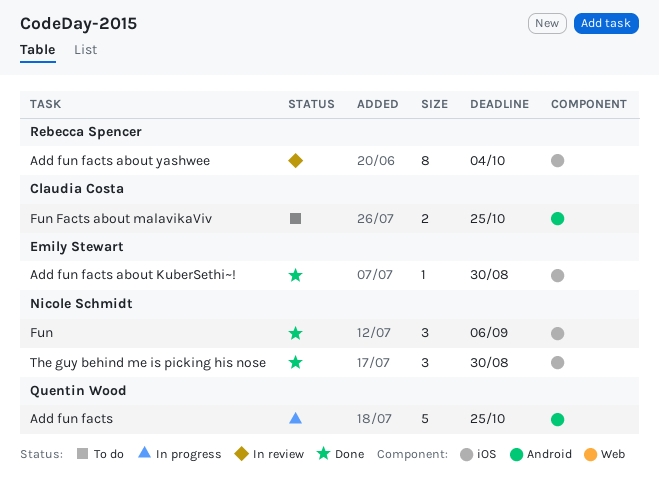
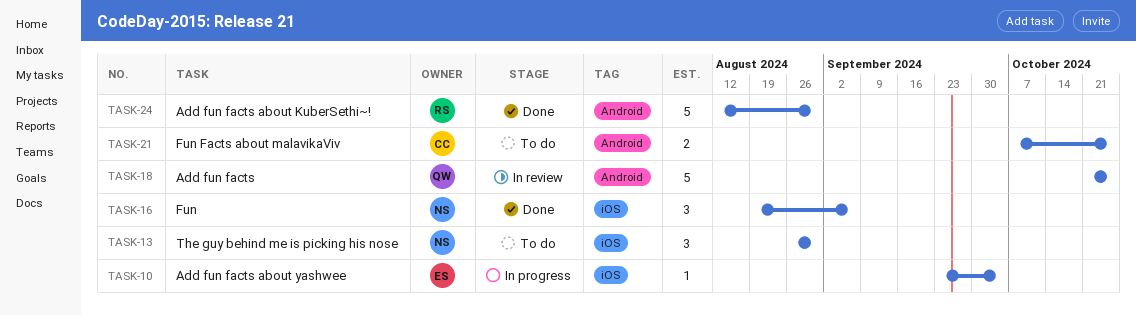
Add fun facts, status: In progress -> In review
Add fun facts about KuberSethi~!, owner: Emily Stewart -> Rebecca Spencer
Add fun facts about KuberSethi~!, label: iOS -> Android
Add fun facts about KuberSethi~!, estimate: 1 -> 5
Add fun facts about yashwee, status: In review -> In progress
Add fun facts about yashwee, owner: Rebecca Spencer -> Emily Stewart
Add fun facts about yashwee, estimate: 8 -> 1
The guy behind me is picking his nose, status: Done -> To do

